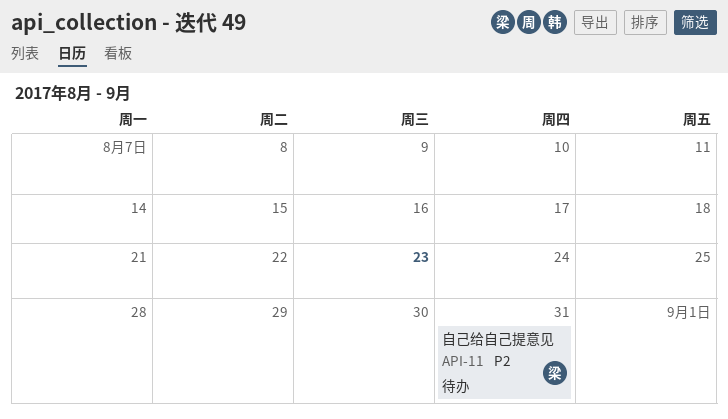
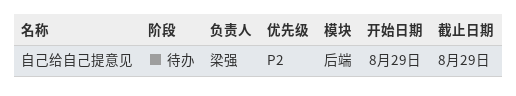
自己给自己提意见, due: Aug 31 -> Aug 29

